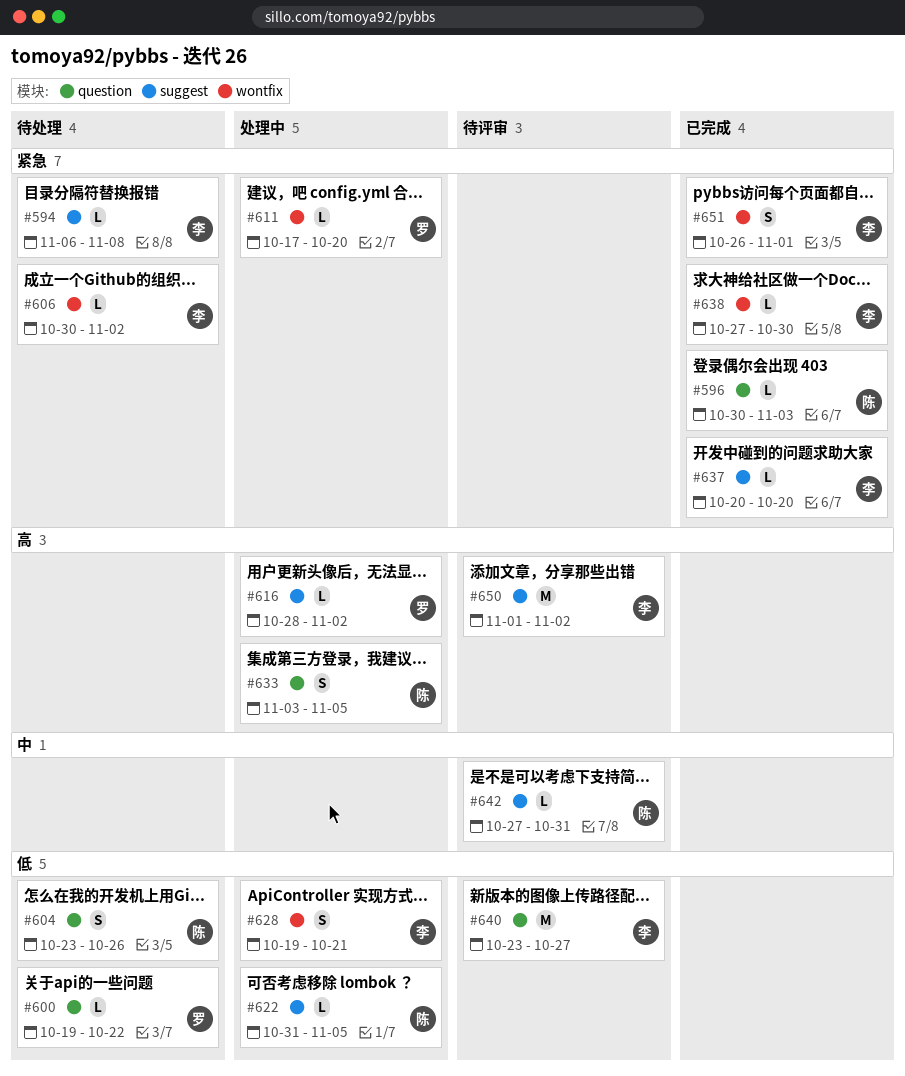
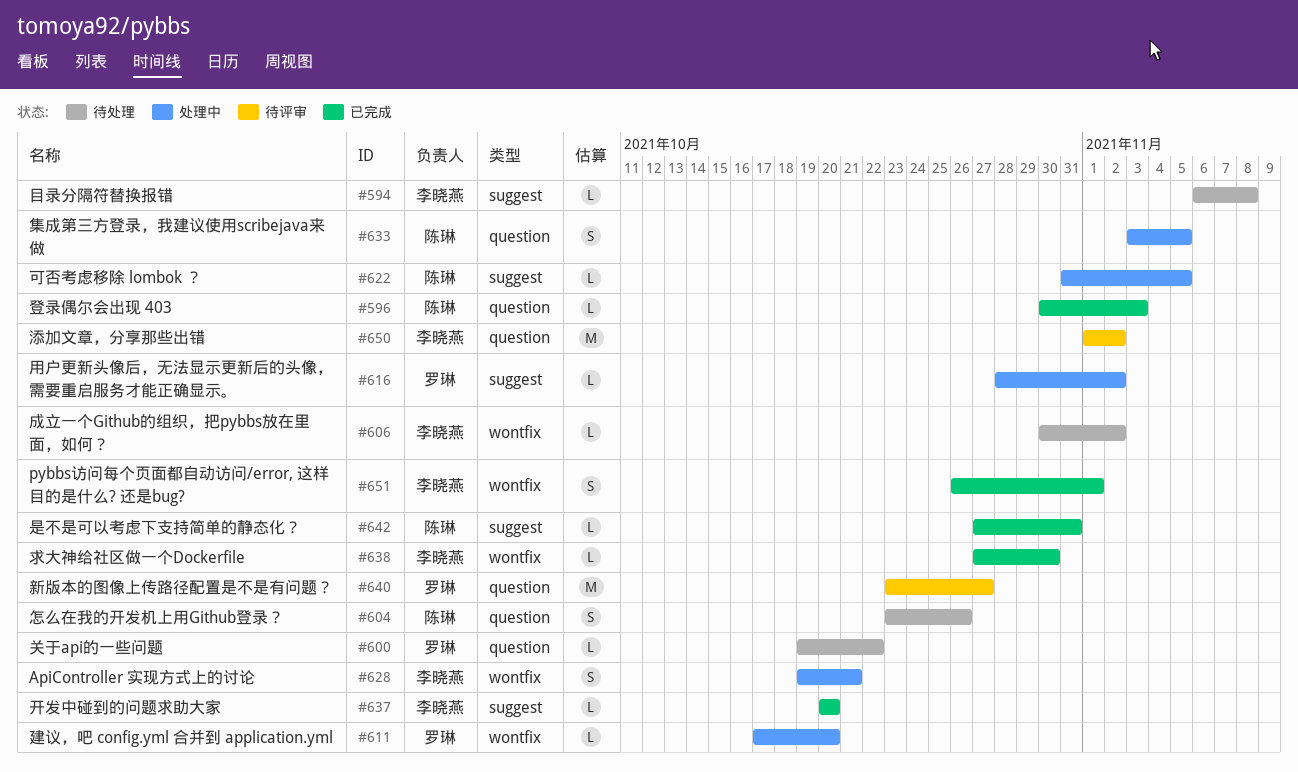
#640, owner: 李晓燕 -> 罗琳
#642, status: 待评审 -> 已完成
#650, label: suggest -> question

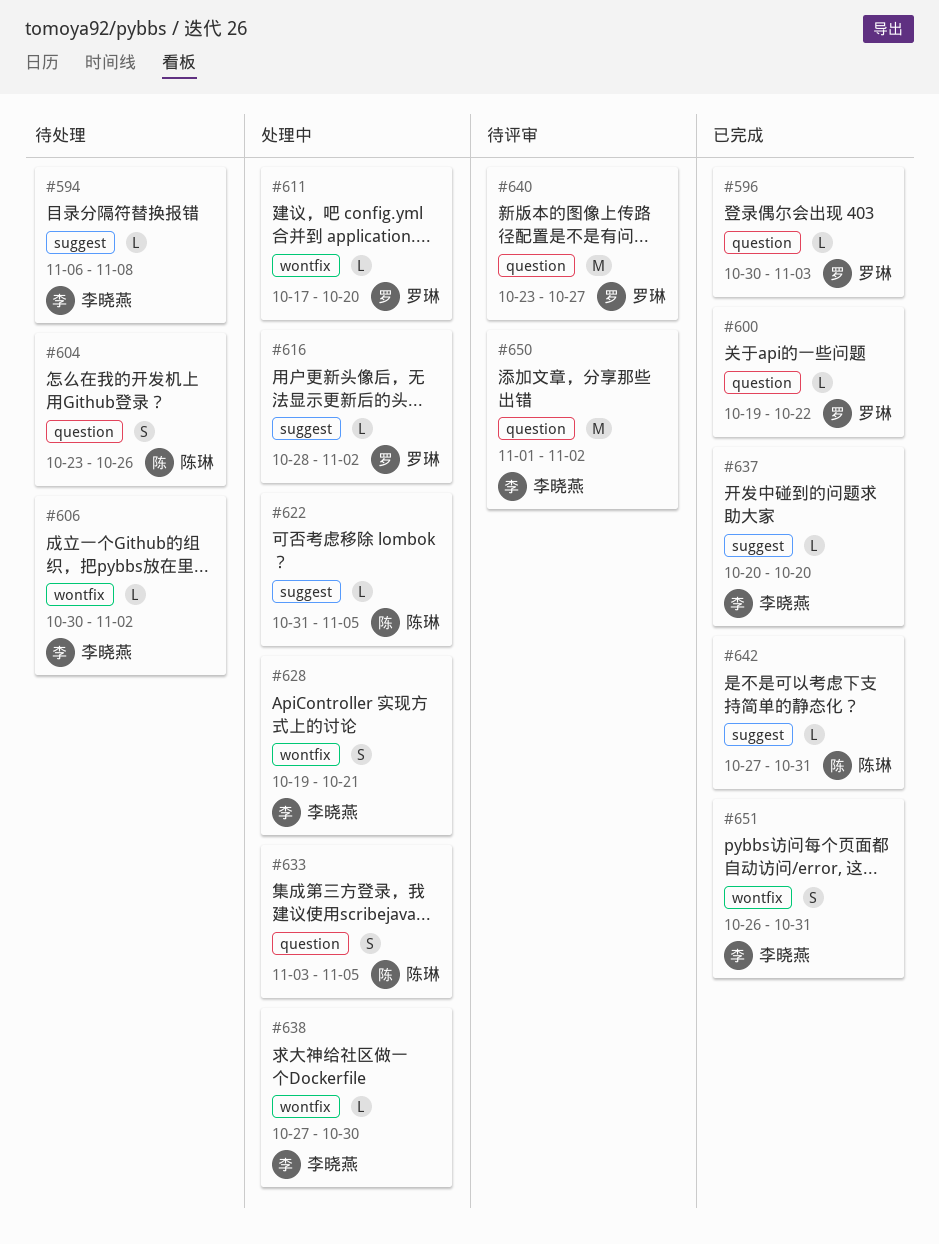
#596, owner: 陈琳 -> 罗琳
#600, status: 待处理 -> 已完成
#638, status: 已完成 -> 处理中
#651, due: Nov 1 -> Oct 31

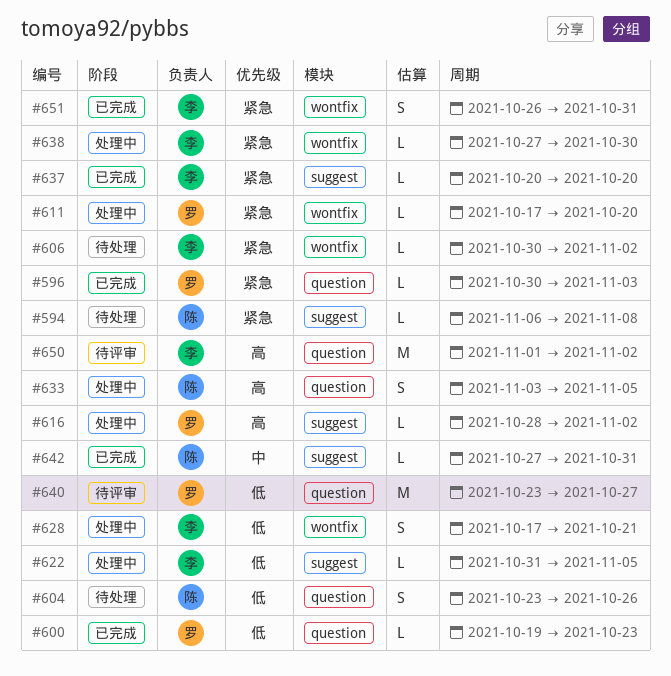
#594, owner: 李晓燕 -> 陈琳
#600, due: Oct 22 -> Oct 23
#622, owner: 陈琳 -> 李晓燕
#628, start: Oct 19 -> Oct 17

